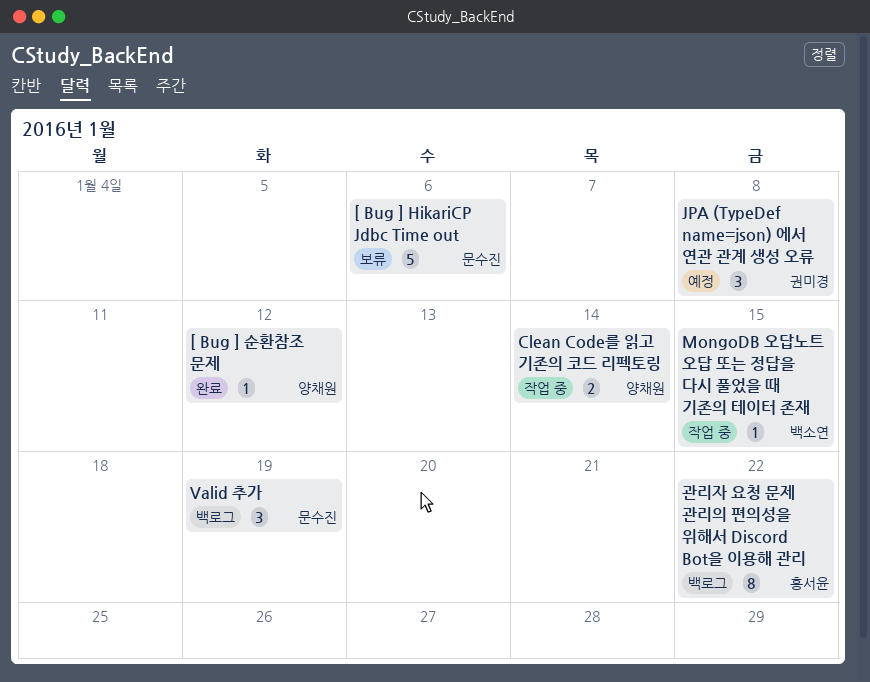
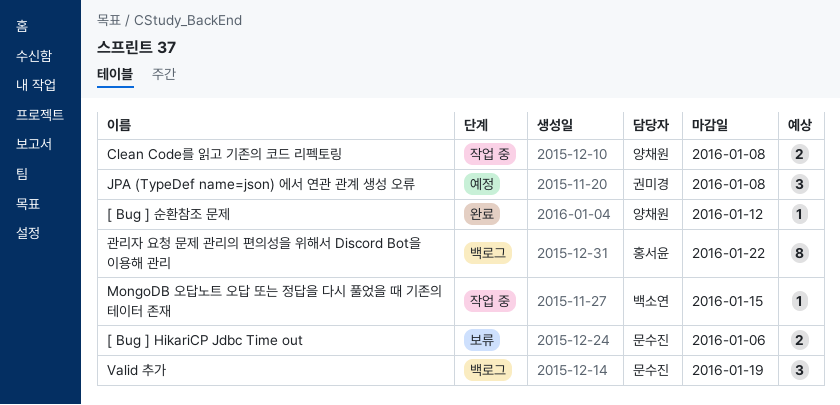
[ Bug ] HikariCP Jdbc Time out, estimate: 5 -> 2
Clean Code를 읽고 기존의 코드 리펙토링, due: Jan 14 -> Jan 8

